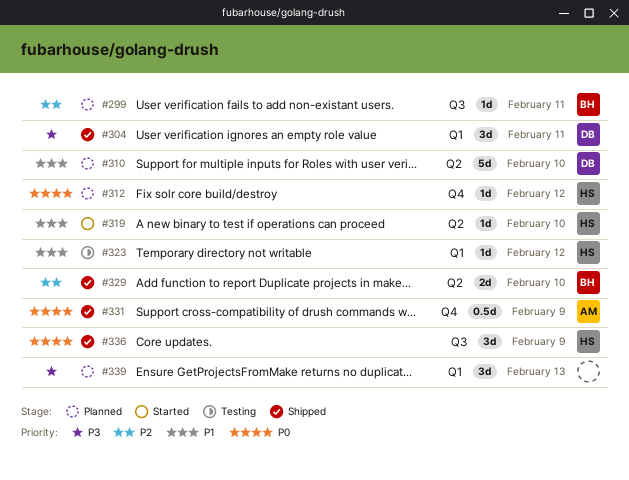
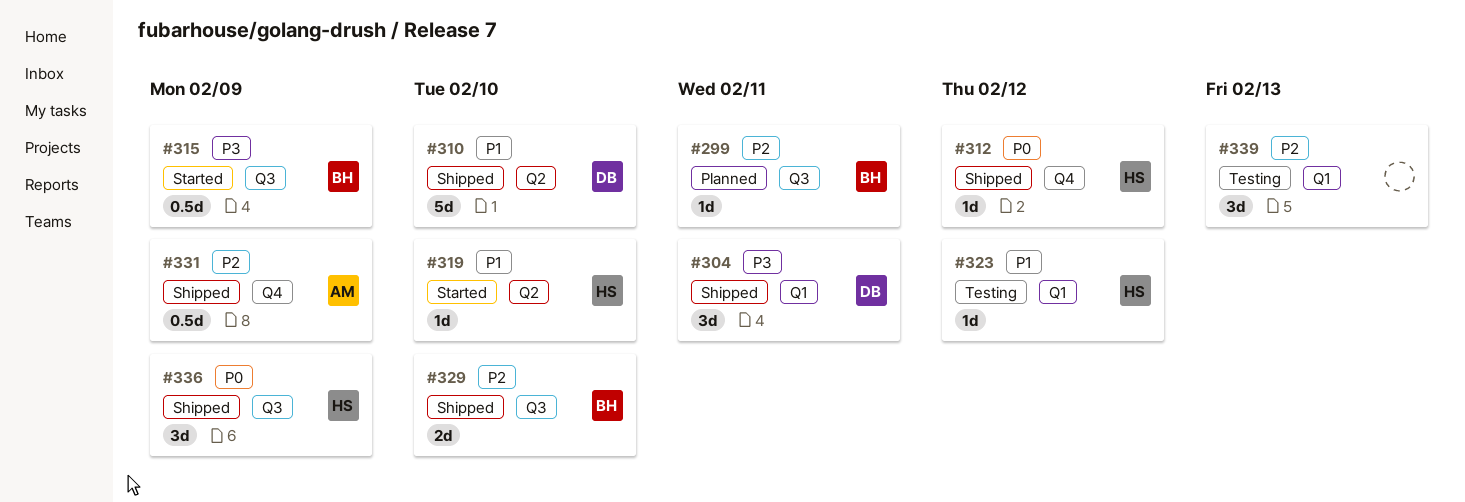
#310, status: Planned -> Shipped
#312, status: Planned -> Shipped
#315: none -> present
#329, label: Q2 -> Q3
#331, priority: P0 -> P2
#339, status: Planned -> Testing
#339, priority: P3 -> P2

